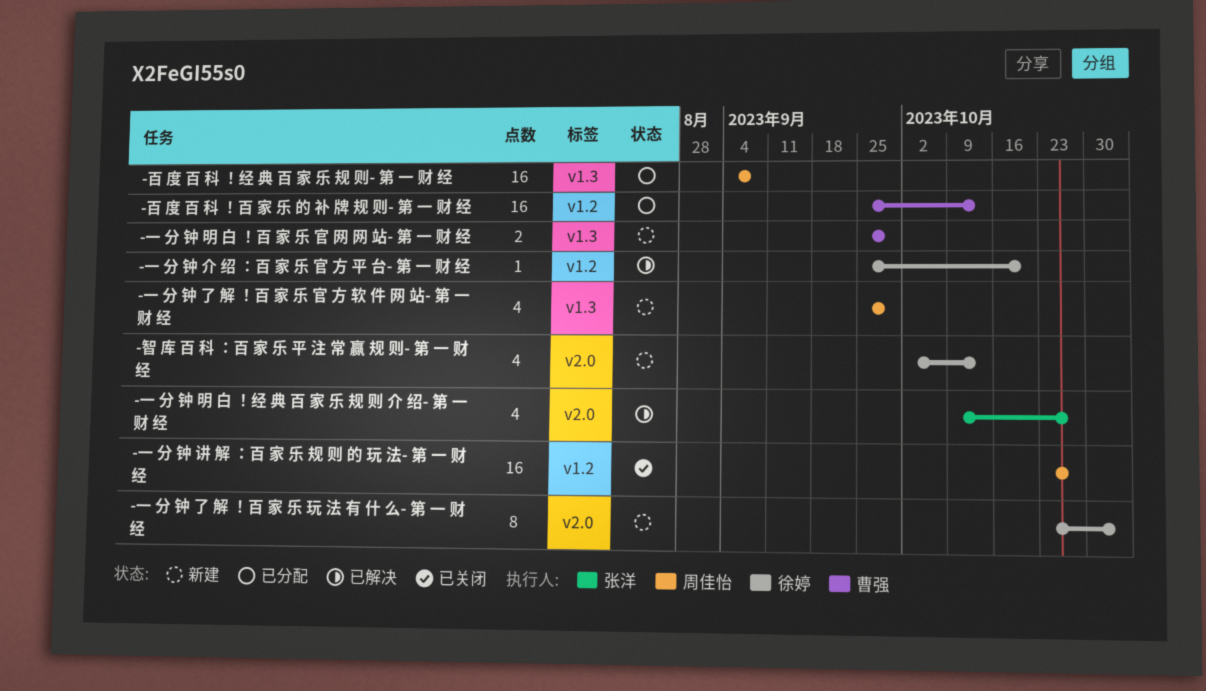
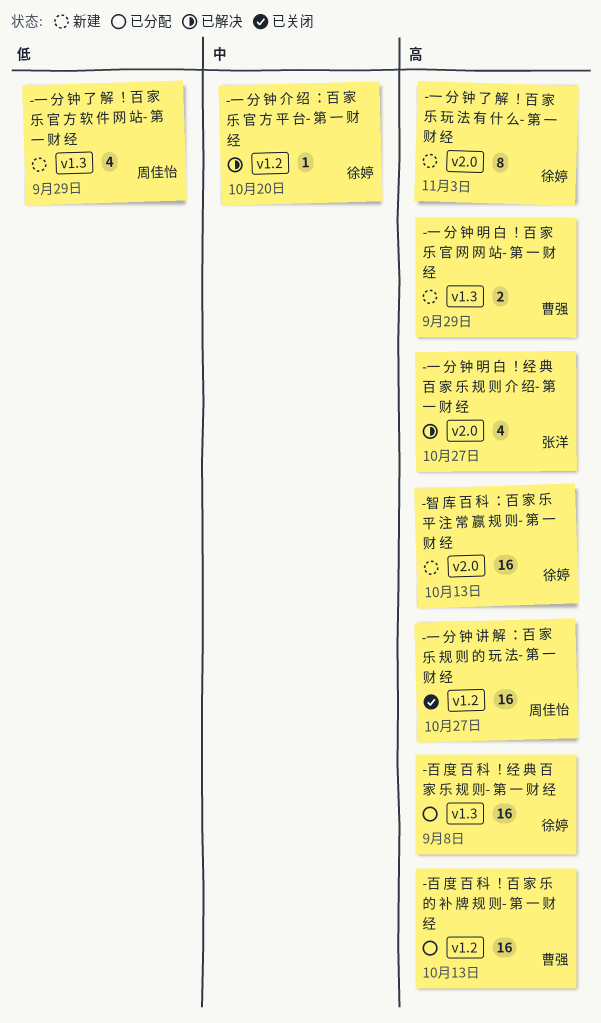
-智 库 百 科 ：百 家 乐 平 注 常 赢 规 则- 第 一 财 经, estimate: 4 -> 16
-百 度 百 科 ！经 典 百 家 乐 规 则- 第 一 财 经, owner: 周佳怡 -> 徐婷

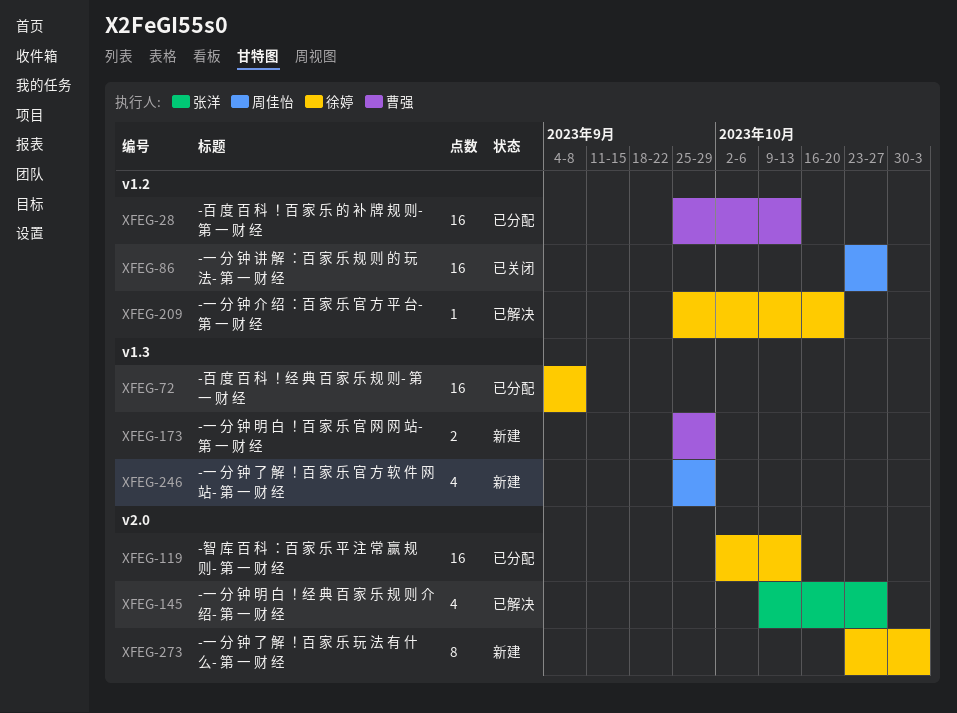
-智 库 百 科 ：百 家 乐 平 注 常 赢 规 则- 第 一 财 经, status: 新建 -> 已分配

